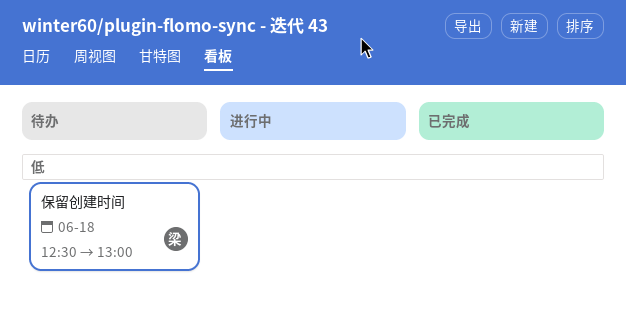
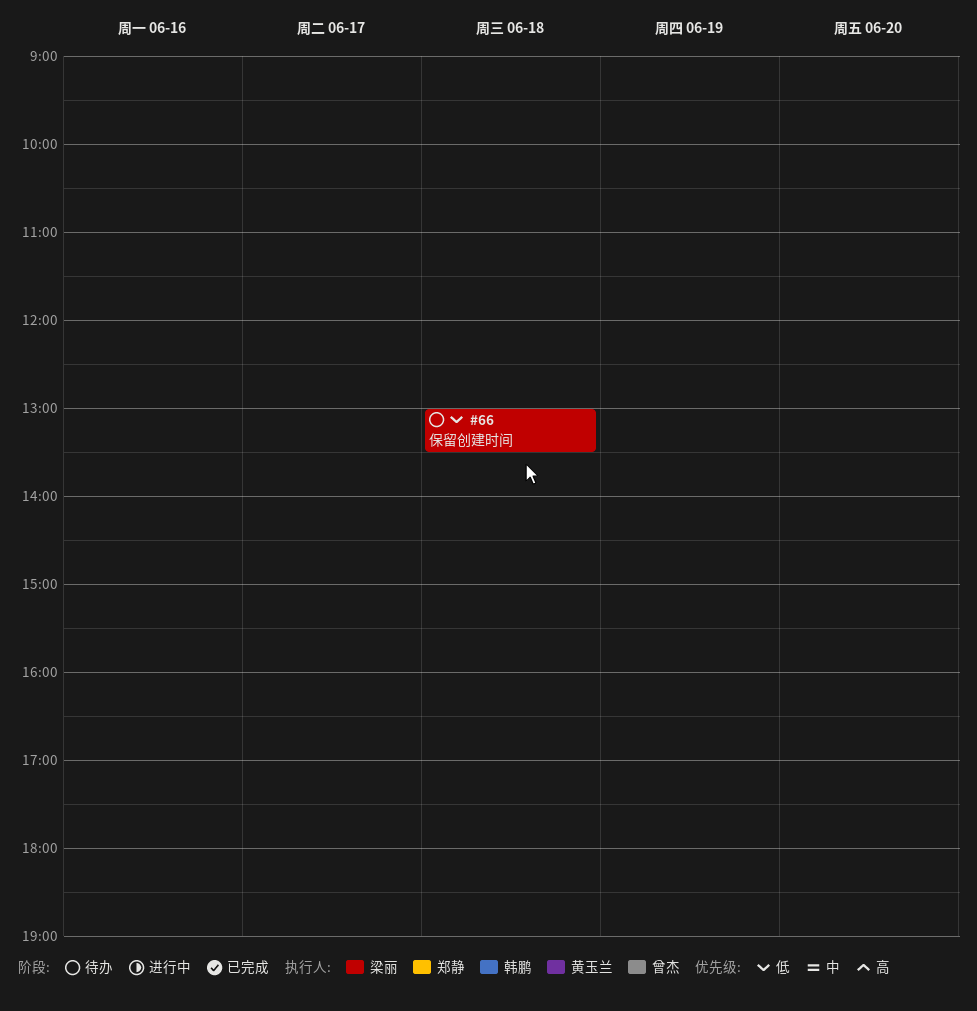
保留创建时间, begins: 12:30 -> 13:00
保留创建时间, ends: 13:00 -> 13:30

